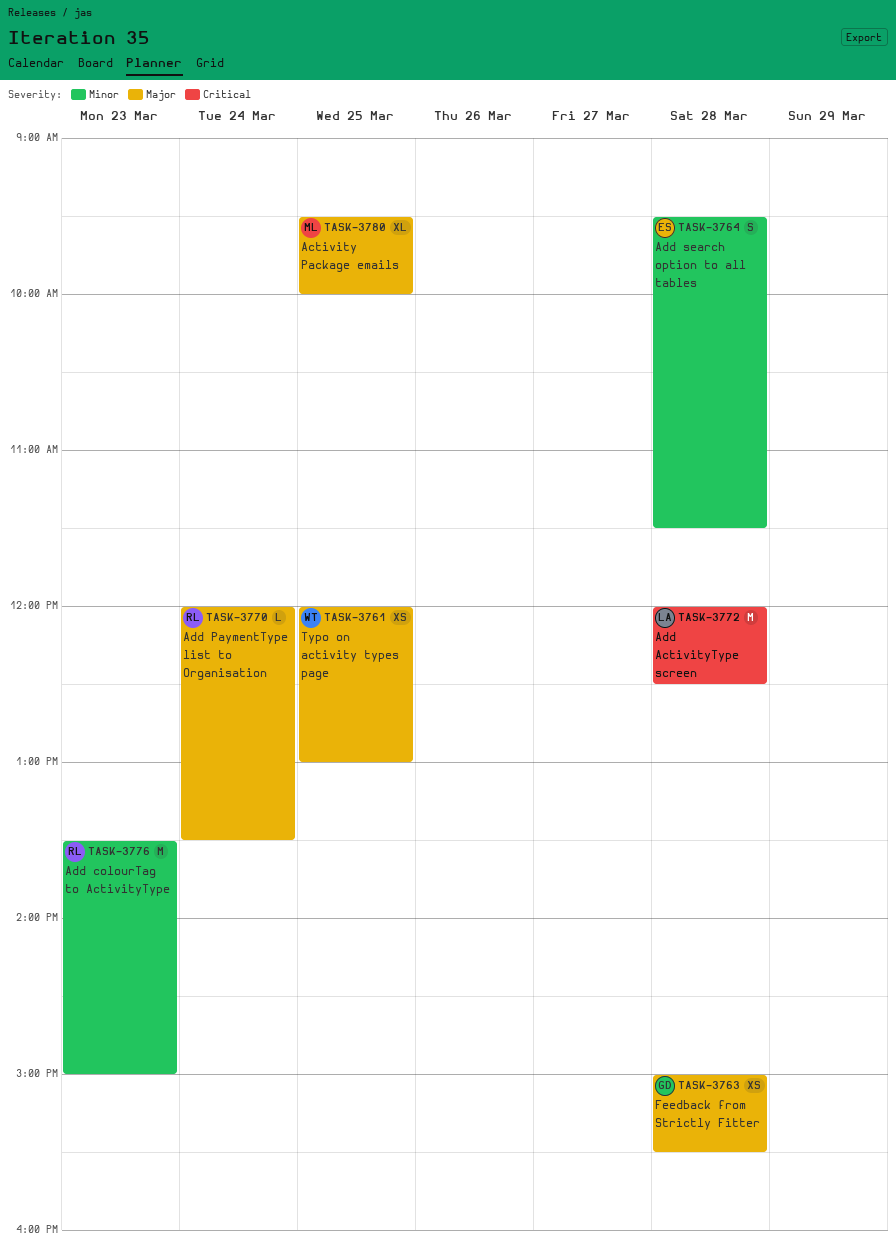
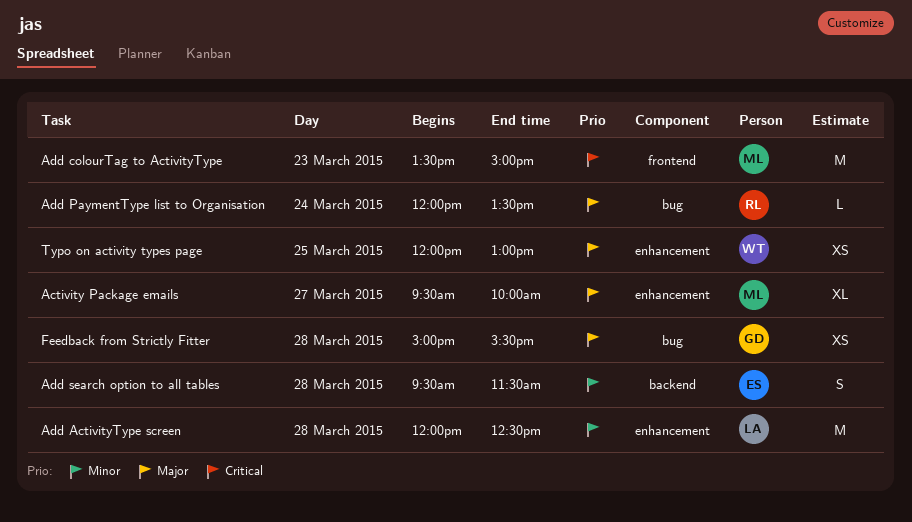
Activity Package emails, day: Mar 25 -> Mar 27
Add ActivityType screen, priority: Critical -> Minor
Add colourTag to ActivityType, owner: RL -> ML
Add colourTag to ActivityType, priority: Minor -> Critical

